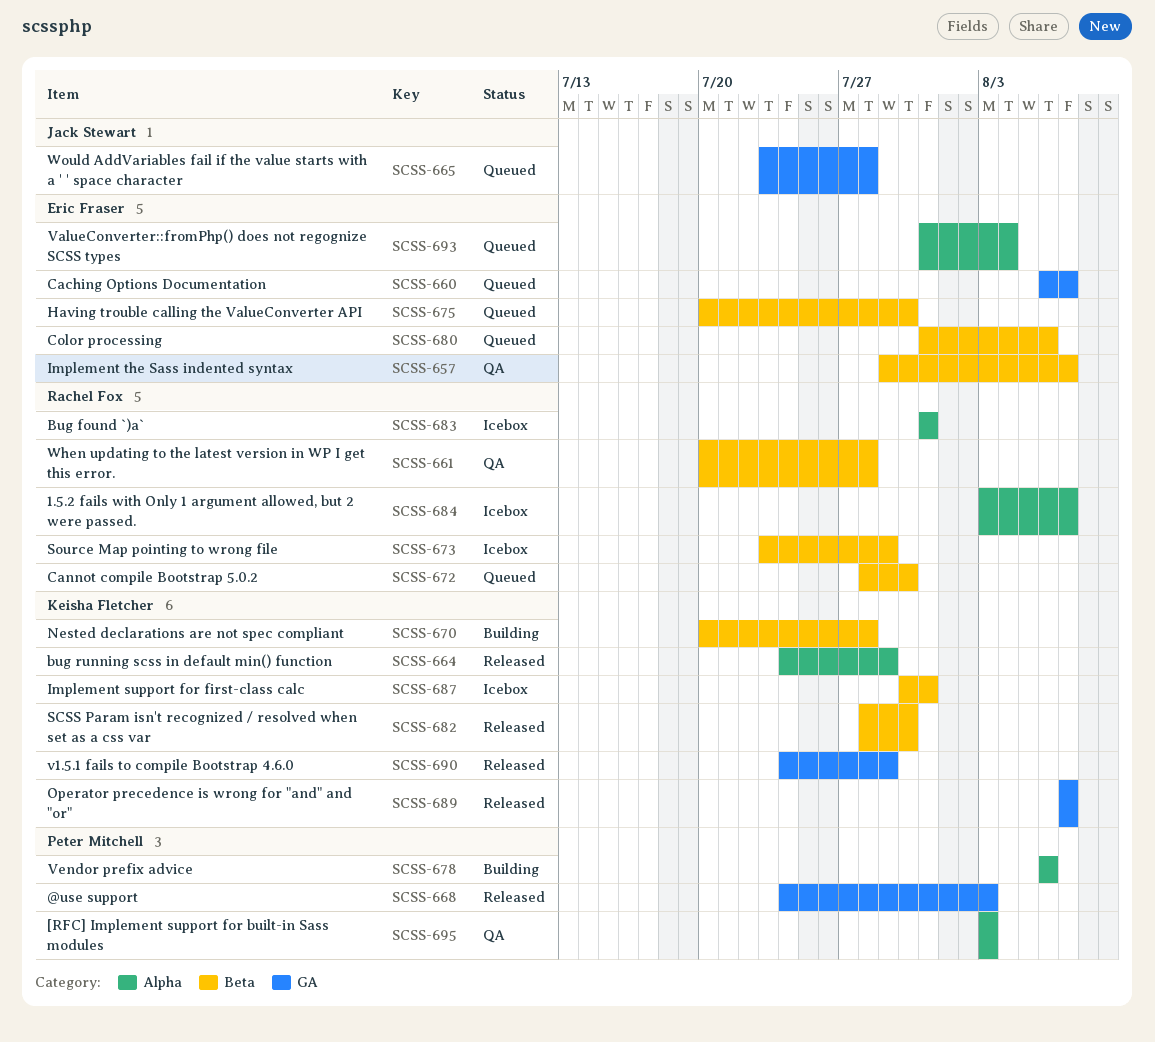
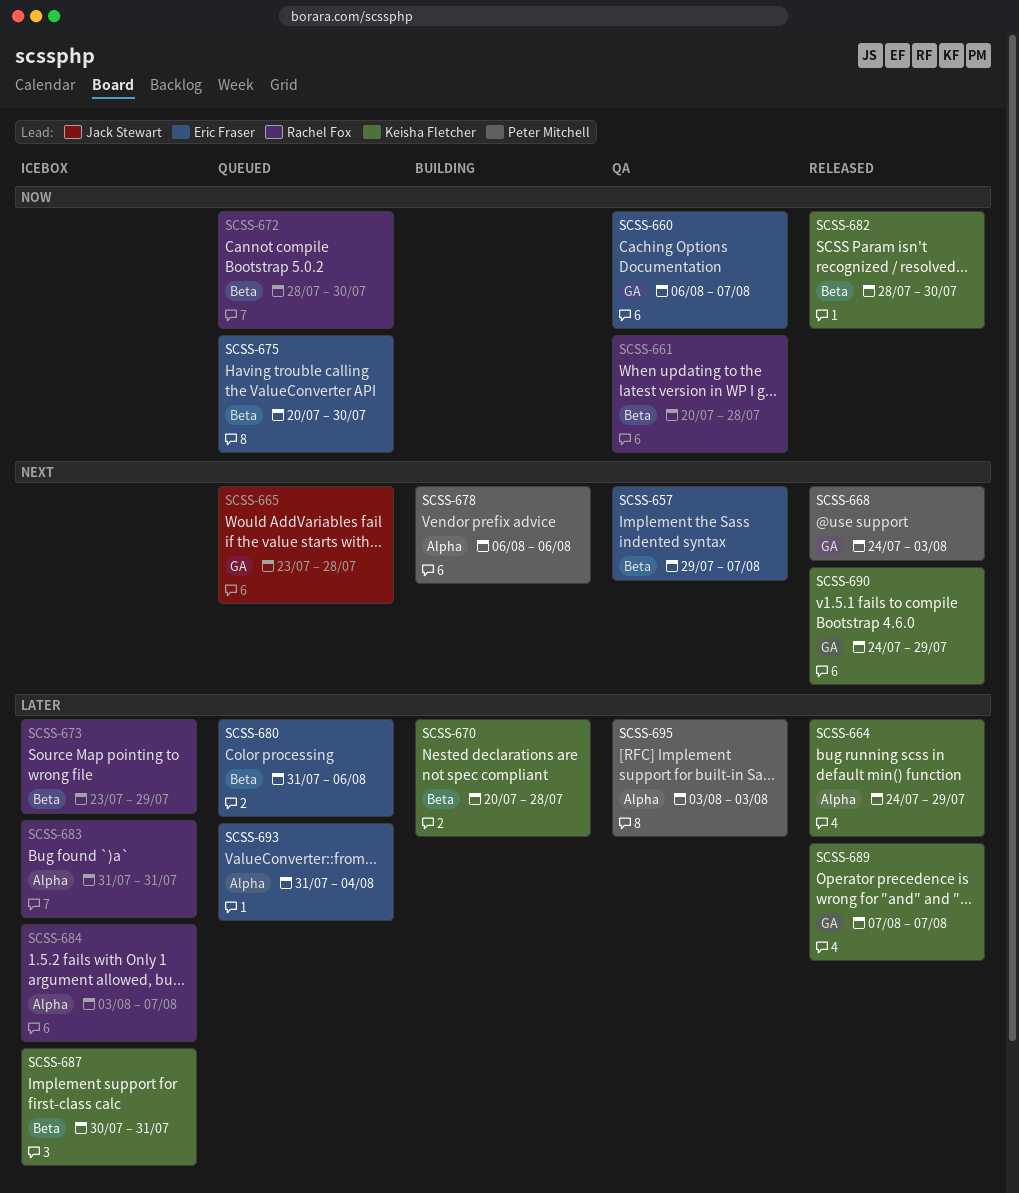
SCSS-660, status: Queued -> QA

